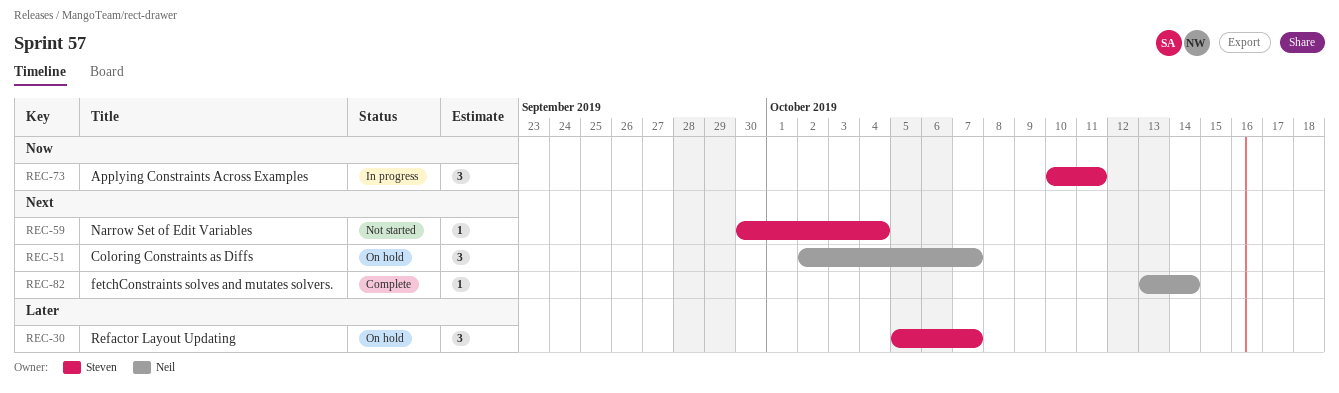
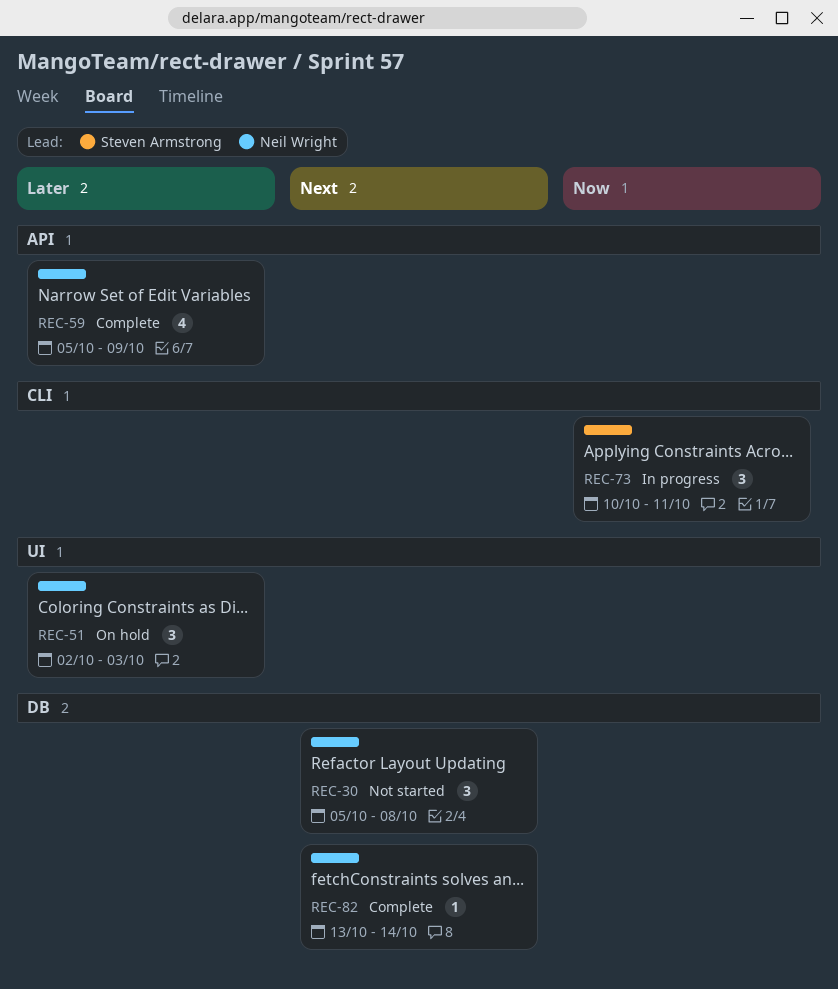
REC-30, status: On hold -> Not started
REC-30, owner: Steven Armstrong -> Neil Wright
REC-30, priority: Later -> Next
REC-30, due: Oct 7 -> Oct 8
REC-51, priority: Next -> Later
REC-51, due: Oct 7 -> Oct 3
REC-59, status: Not started -> Complete
REC-59, owner: Steven Armstrong -> Neil Wright
REC-59, priority: Next -> Later
REC-59, estimate: 1 -> 4
REC-59, start: Sep 30 -> Oct 5
REC-59, due: Oct 4 -> Oct 9

